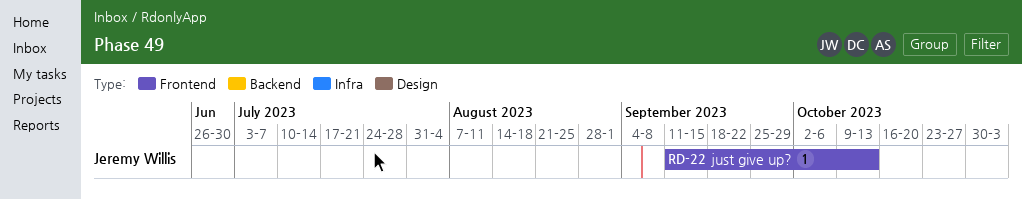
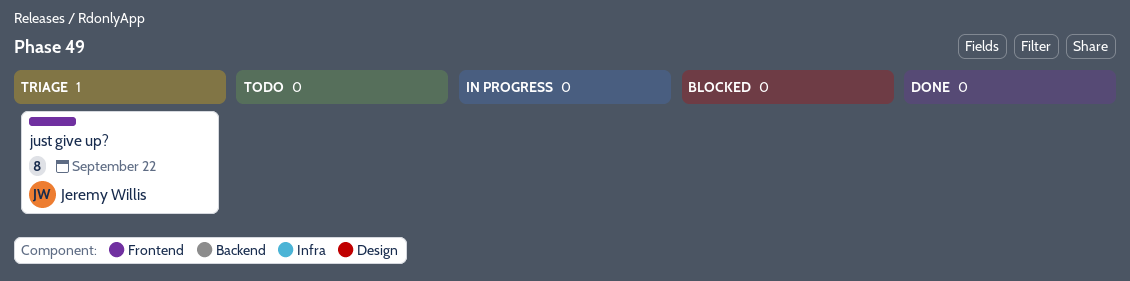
just give up?, estimate: 1 -> 8
just give up?, due: Oct 13 -> Sep 22

